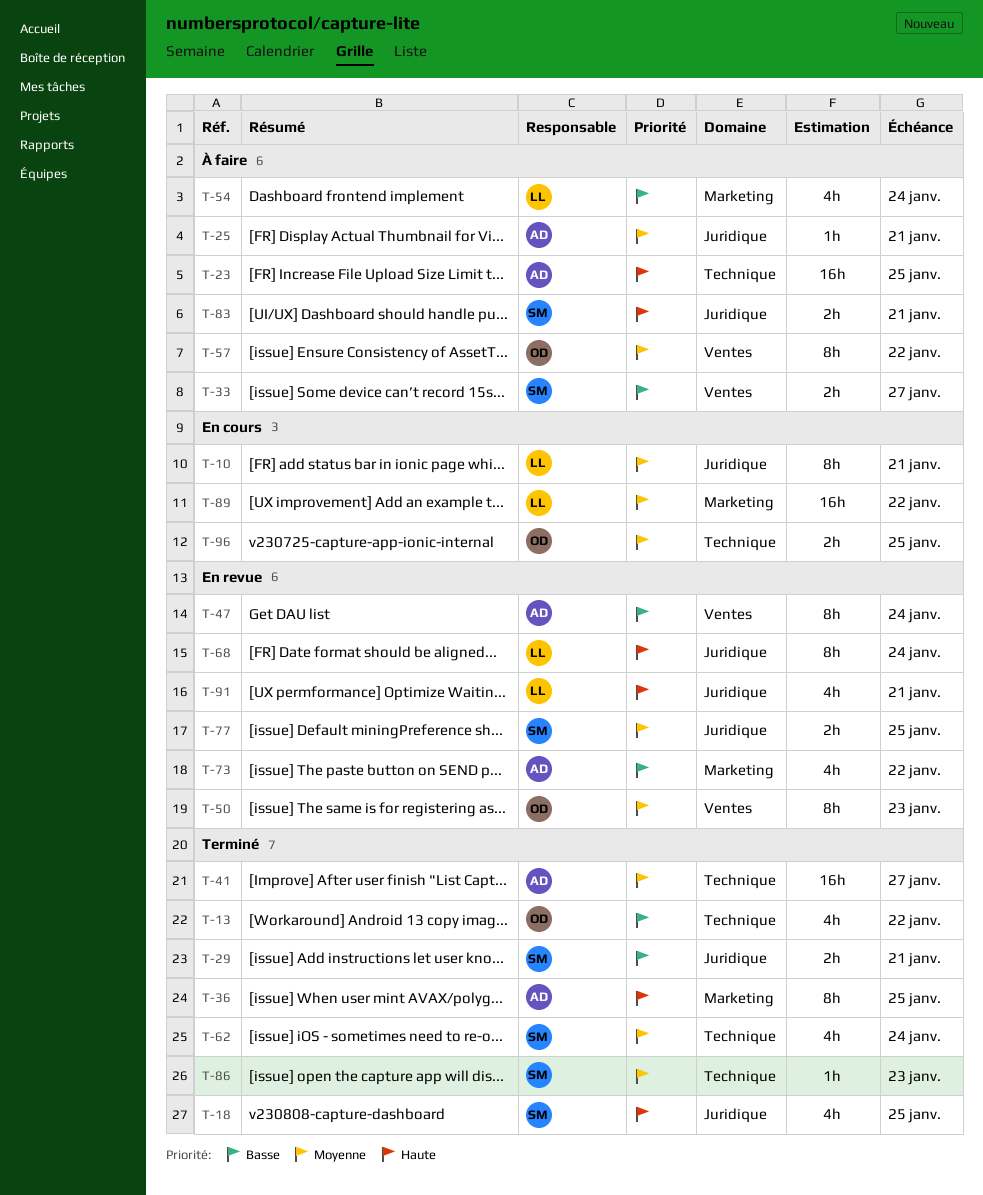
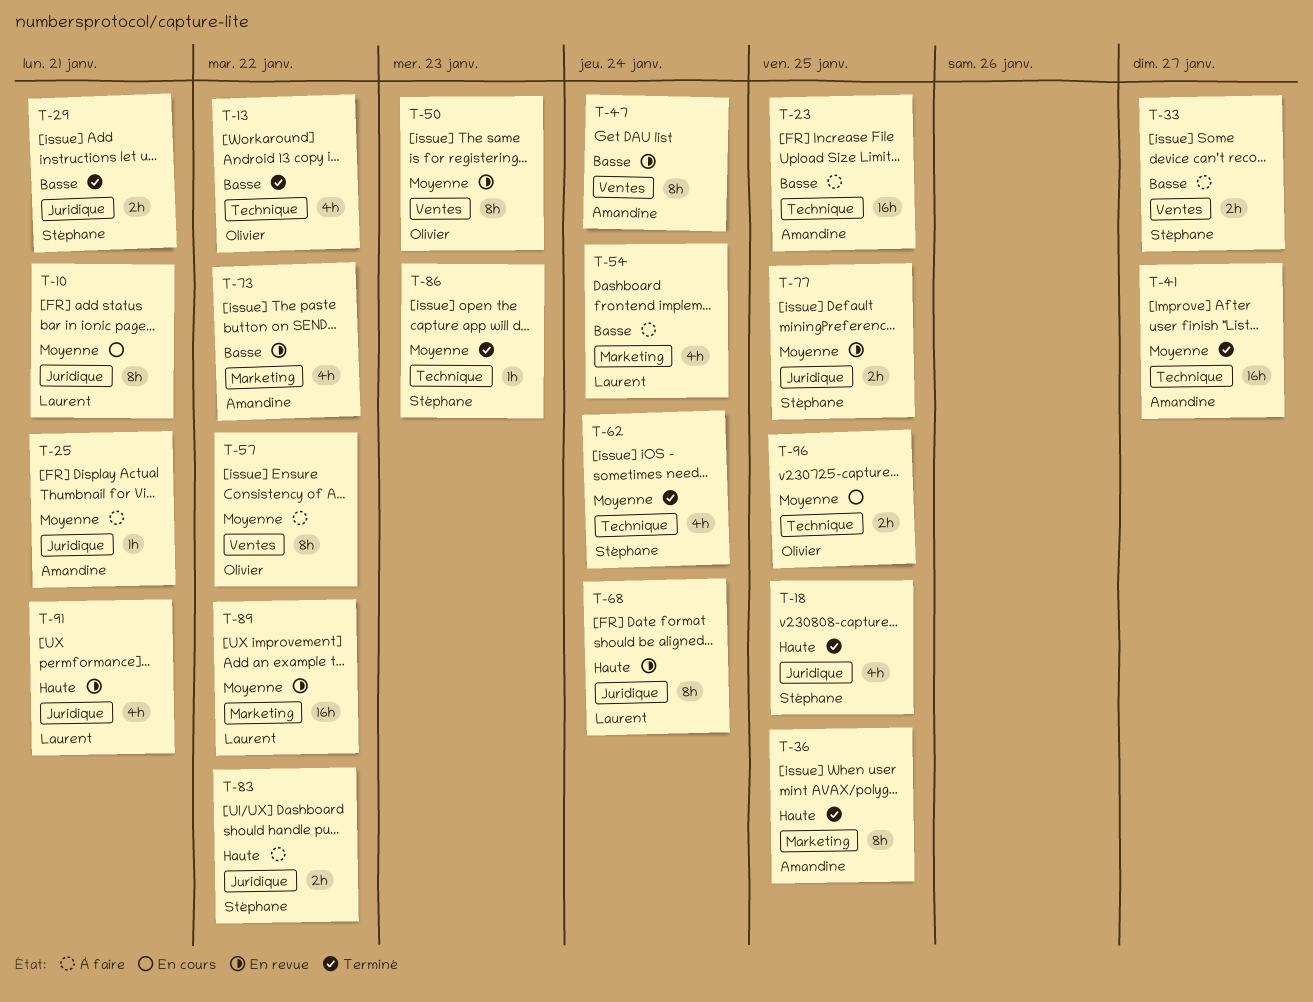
T-23, priority: Haute -> Basse
T-83, due: Jan 21 -> Jan 22
T-89, status: En cours -> En revue

